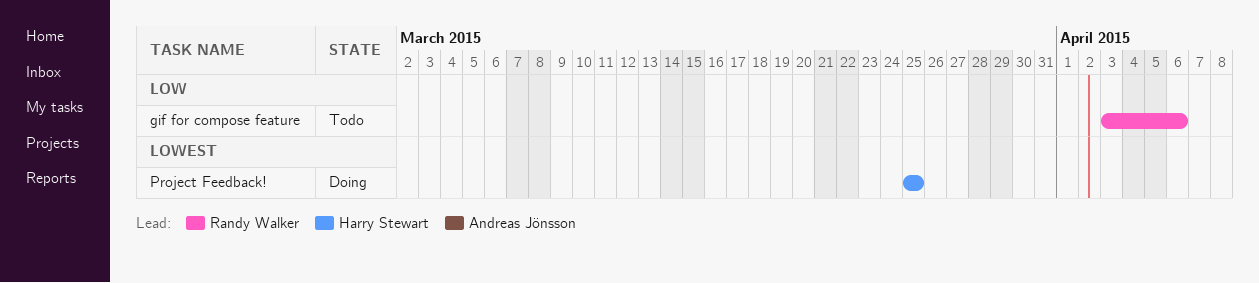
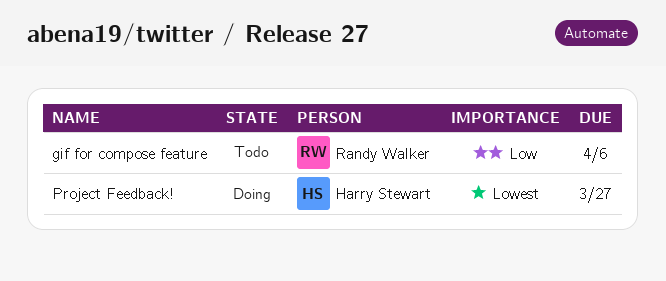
Project Feedback!, due: Mar 25 -> Mar 27

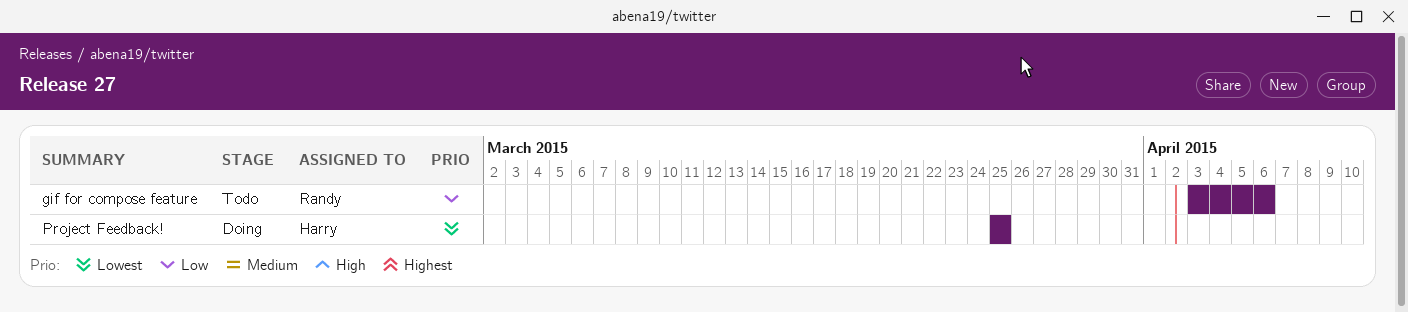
Project Feedback!, due: Mar 27 -> Mar 25

